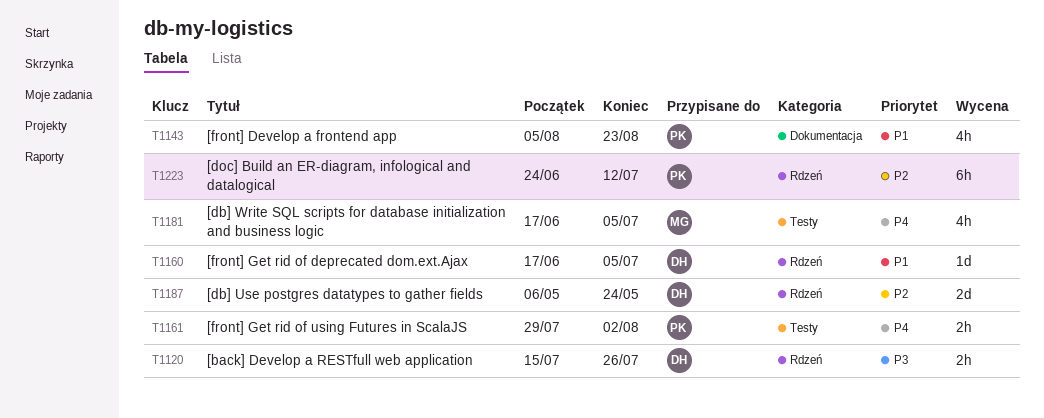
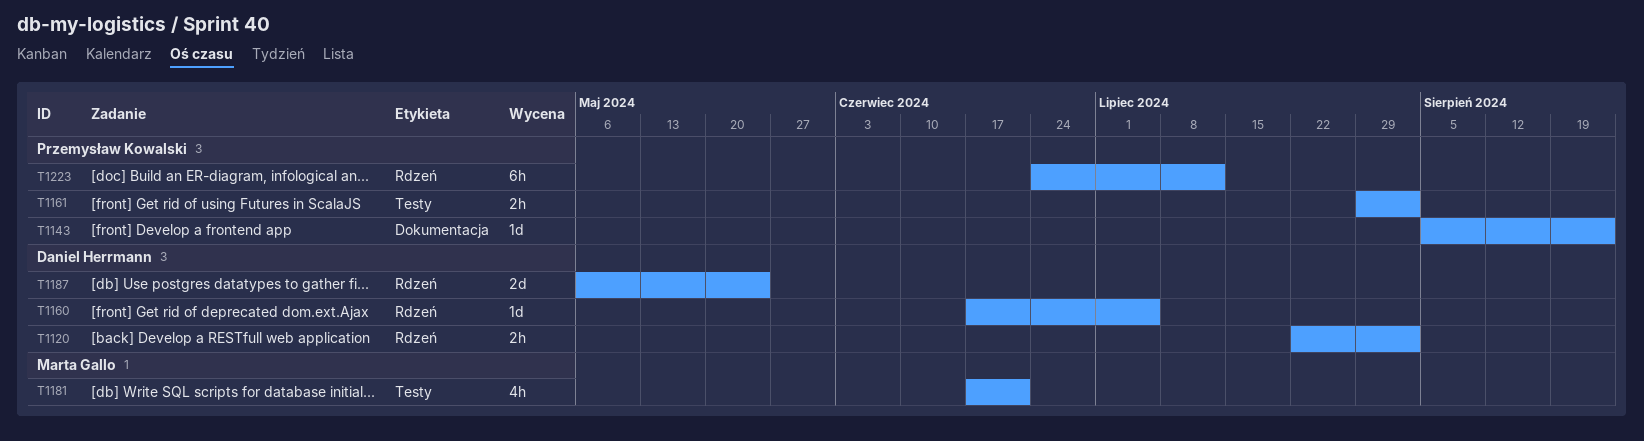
T1120, start: Jul 15 -> Jul 22
T1120, due: Jul 26 -> Aug 2
T1143, estimate: 4h -> 1d
T1181, due: Jul 5 -> Jun 21

